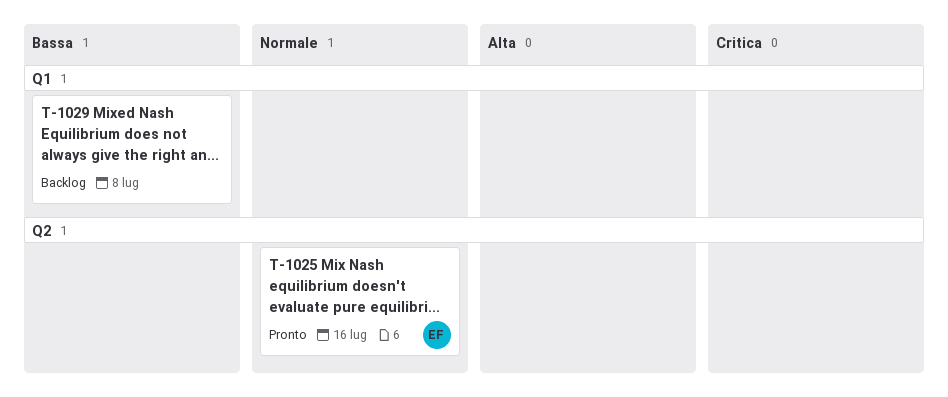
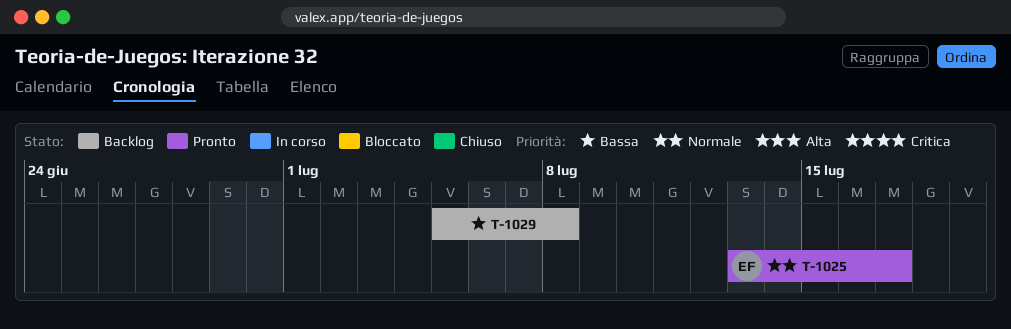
T-1025, due: Jul 16 -> Jul 17

